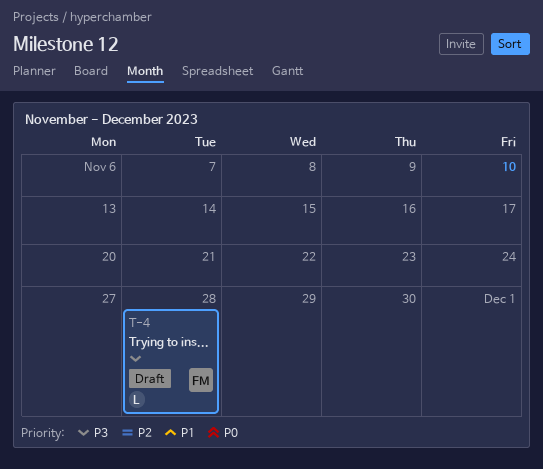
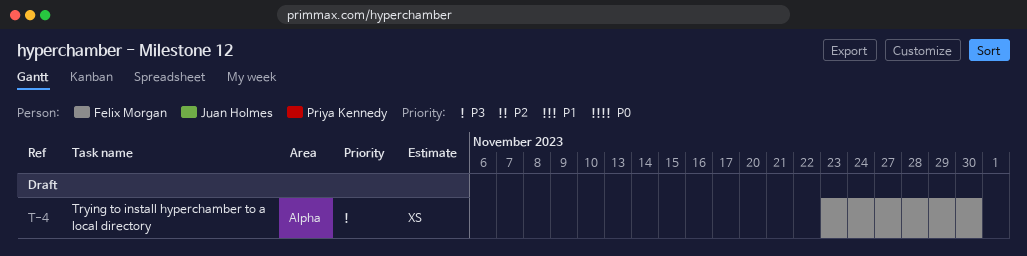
T-4, estimate: L -> XS
T-4, due: Nov 28 -> Nov 30

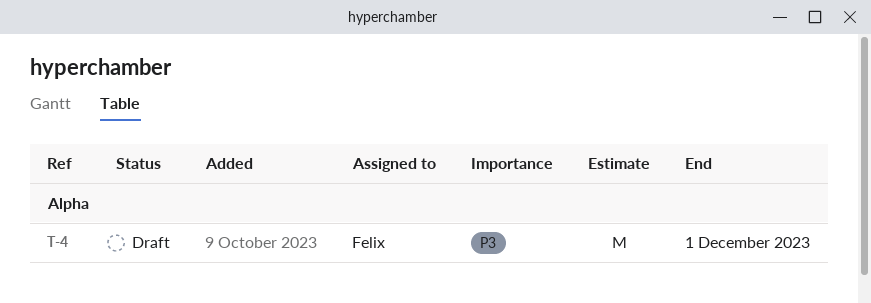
T-4, estimate: XS -> M
T-4, due: Nov 30 -> Dec 1

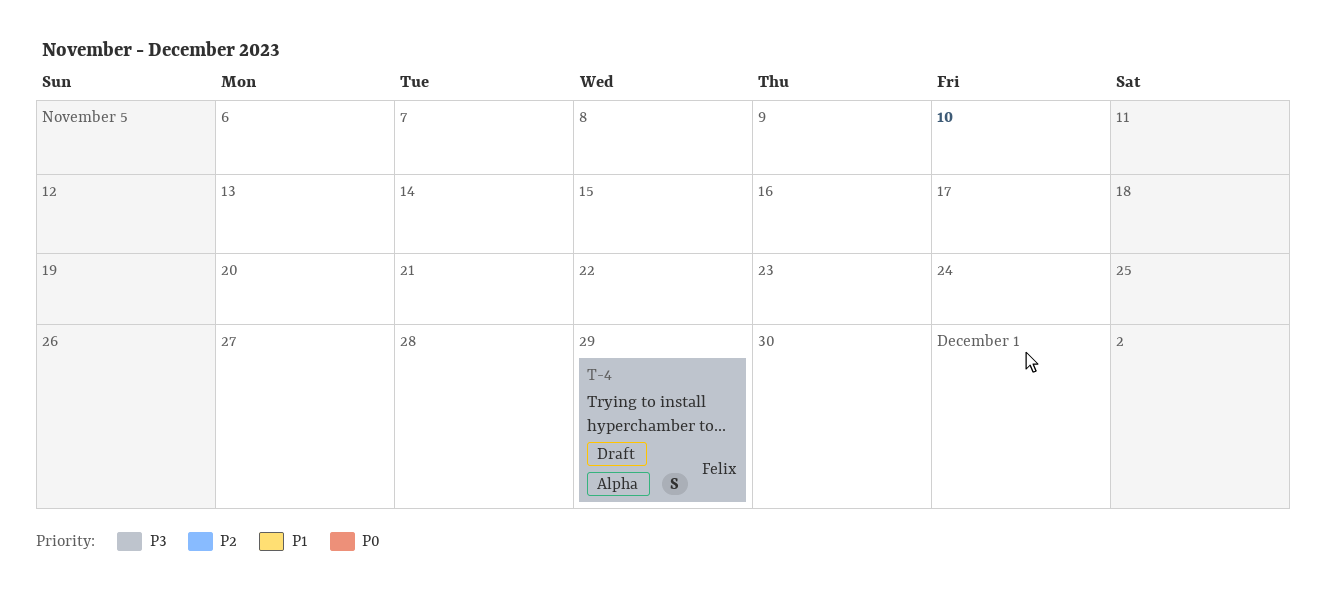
T-4, estimate: M -> S
T-4, due: Dec 1 -> Nov 29

